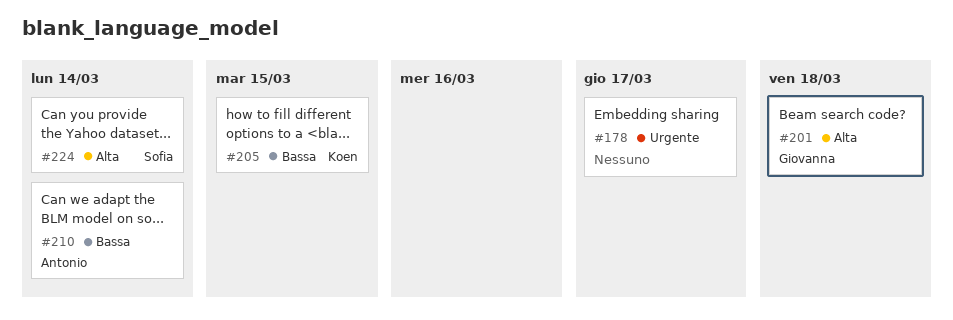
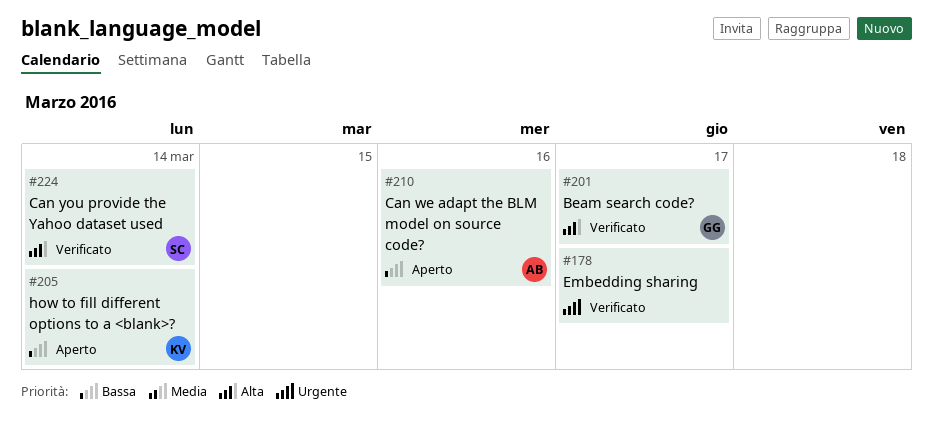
#201, due: Mar 18 -> Mar 17
#205, due: Mar 15 -> Mar 14
#210, due: Mar 14 -> Mar 16

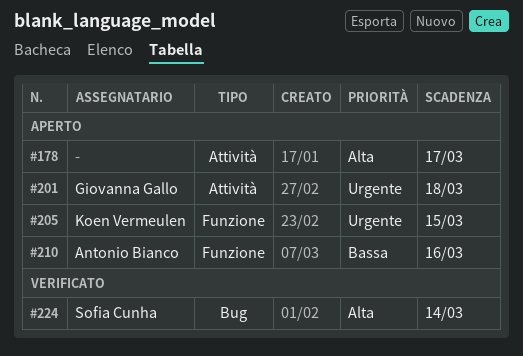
#178, status: Verificato -> Aperto
#178, priority: Urgente -> Alta
#201, status: Verificato -> Aperto
#201, priority: Alta -> Urgente
#201, due: Mar 17 -> Mar 18
#205, priority: Bassa -> Urgente
#205, due: Mar 14 -> Mar 15

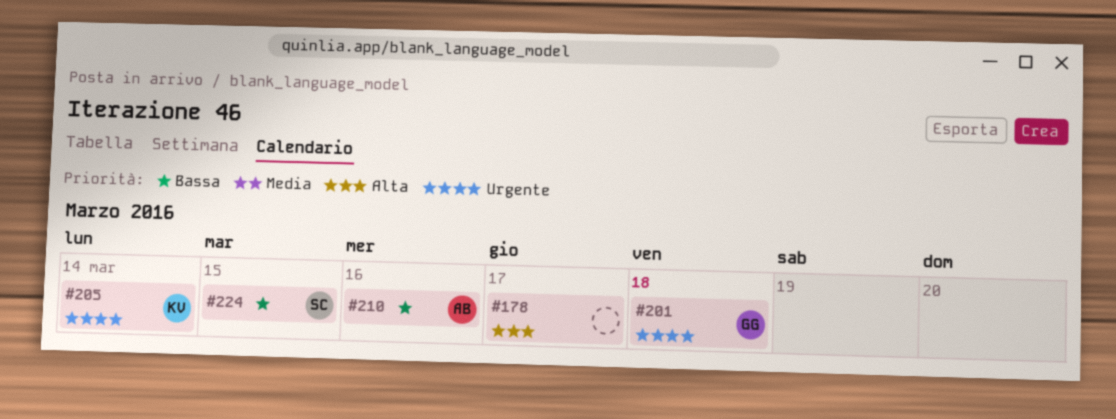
#205, due: Mar 15 -> Mar 14
#224, priority: Alta -> Bassa
#224, due: Mar 14 -> Mar 15

